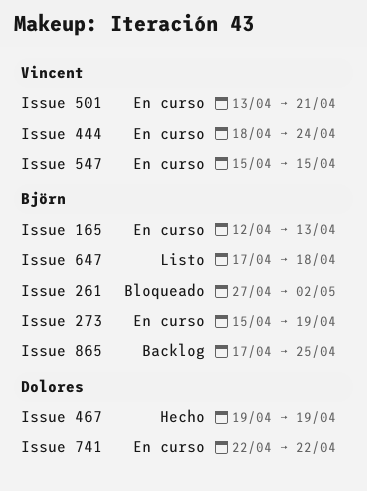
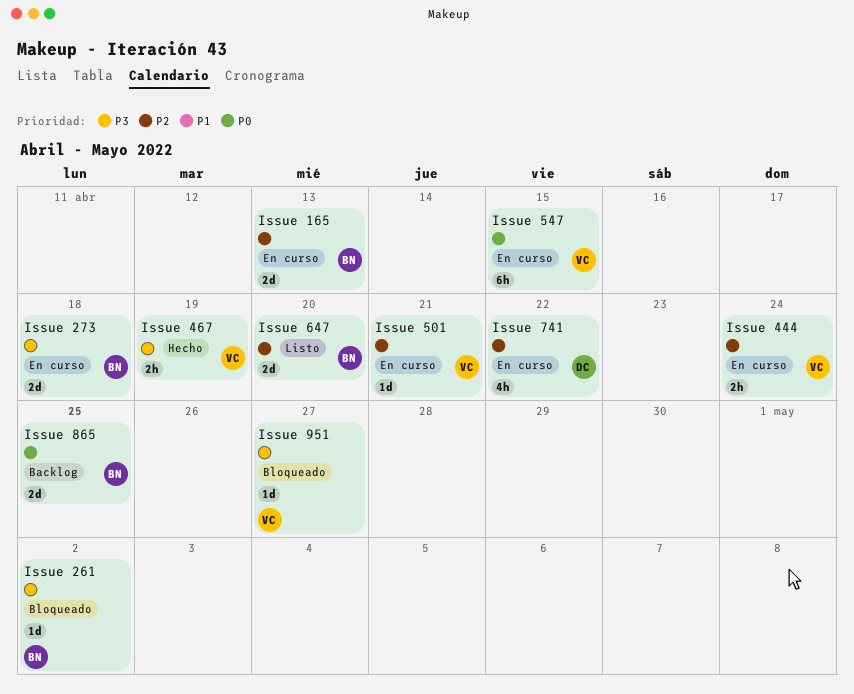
Issue 273, due: Apr 19 -> Apr 18
Issue 467, owner: Dolores -> Vincent
Issue 647, due: Apr 18 -> Apr 20
Issue 951: none -> present

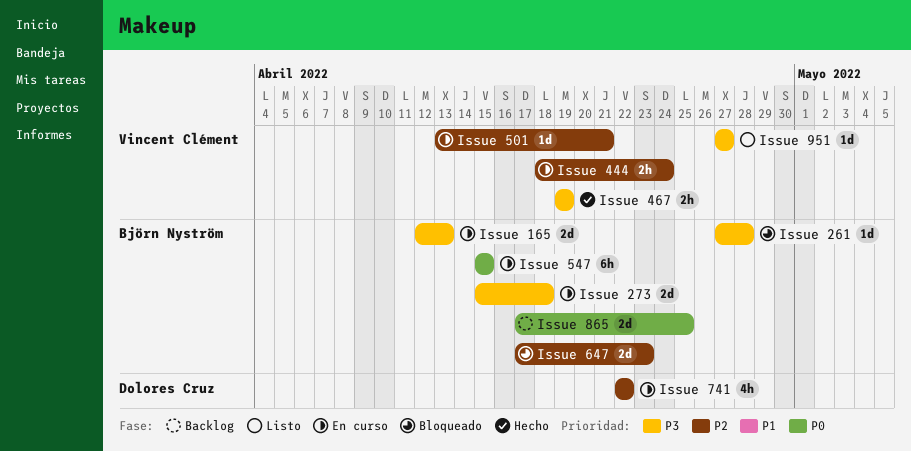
Issue 165, priority: P2 -> P3
Issue 261, due: May 2 -> Apr 28
Issue 547, owner: Vincent Clément -> Björn Nyström
Issue 647, status: Listo -> Bloqueado
Issue 647, due: Apr 20 -> Apr 23
Issue 951, status: Bloqueado -> Listo

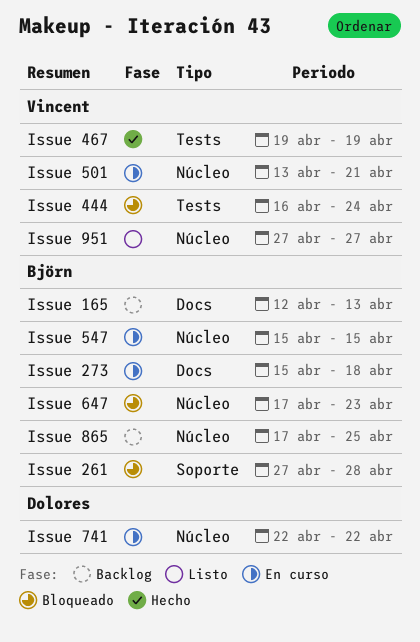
Issue 165, status: En curso -> Backlog
Issue 444, status: En curso -> Bloqueado
Issue 444, start: Apr 18 -> Apr 16

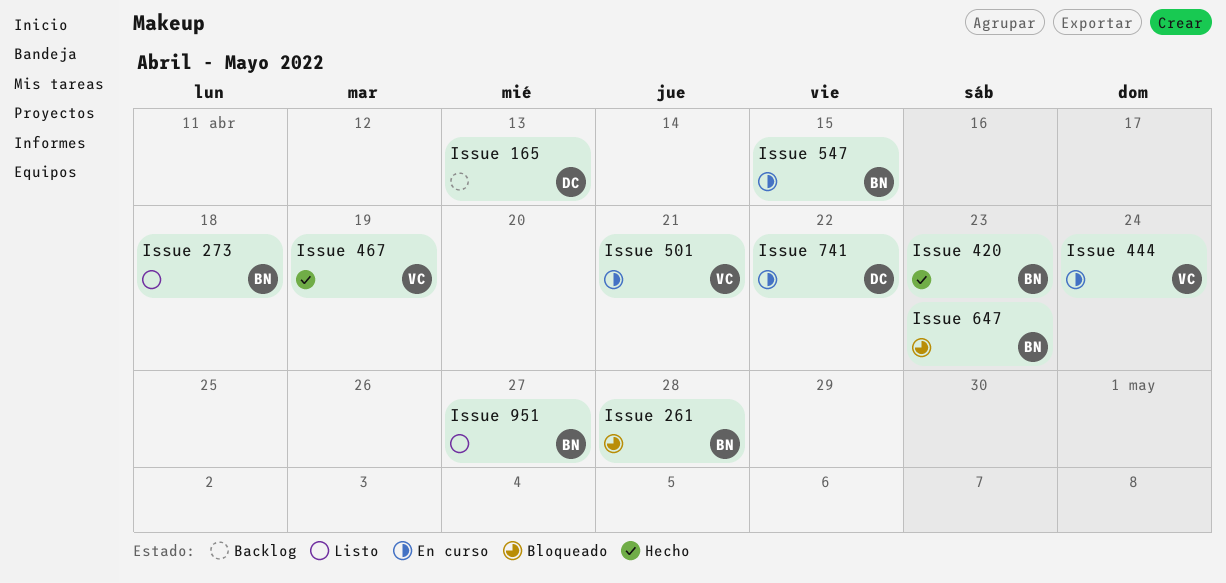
Issue 165, owner: Björn -> Dolores
Issue 273, status: En curso -> Listo
Issue 420: none -> present
Issue 444, status: Bloqueado -> En curso
Issue 865: present -> none
Issue 951, owner: Vincent -> Björn

